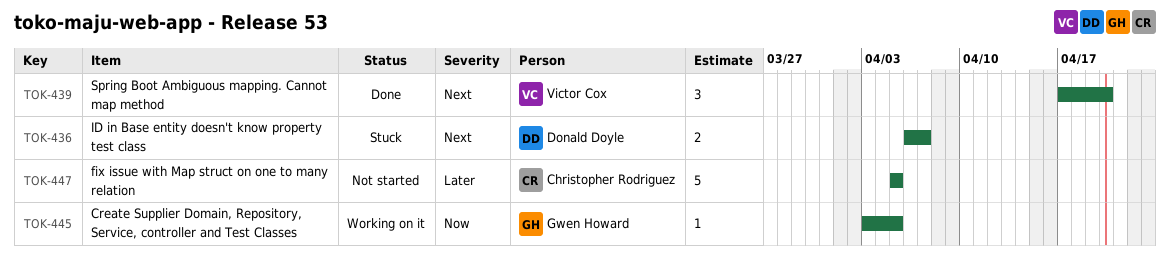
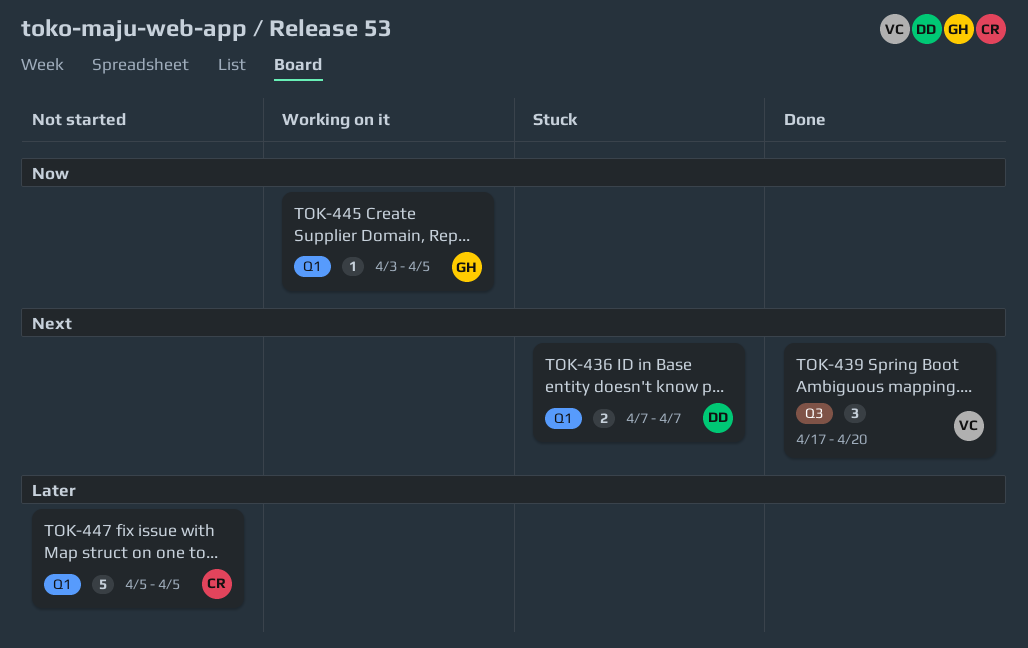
TOK-436, start: Apr 6 -> Apr 7

